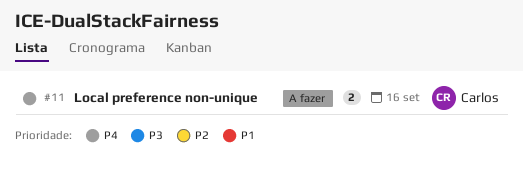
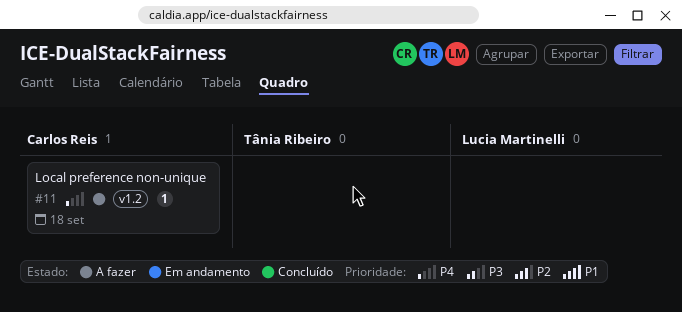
#11, estimate: 2 -> 1
#11, due: Sep 16 -> Sep 18

